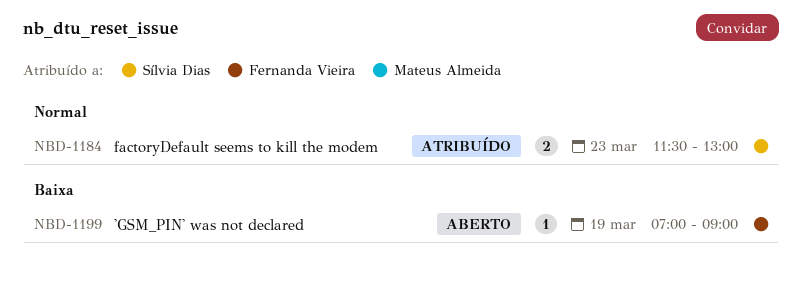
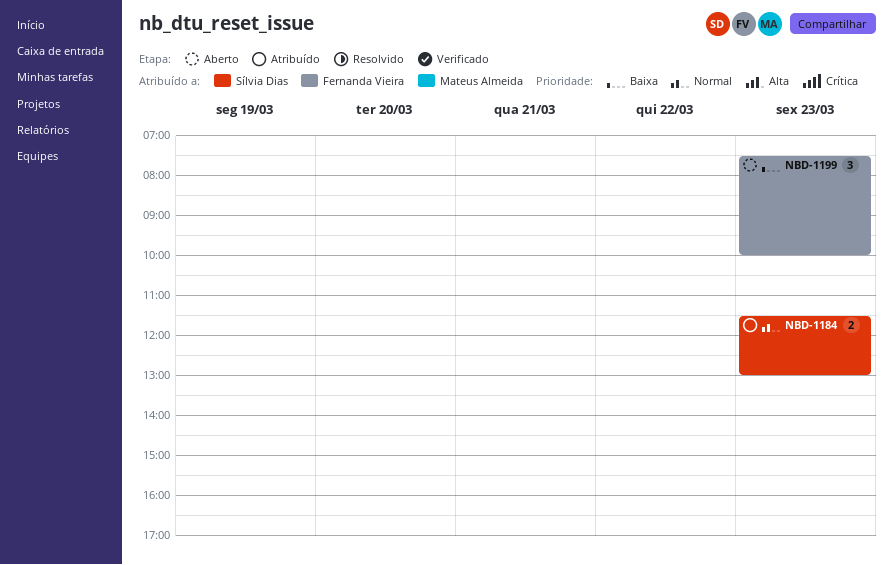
NBD-1199, estimate: 1 -> 3
NBD-1199, day: Mar 19 -> Mar 23
NBD-1199, begins: 07:00 -> 07:30
NBD-1199, ends: 09:00 -> 10:00

